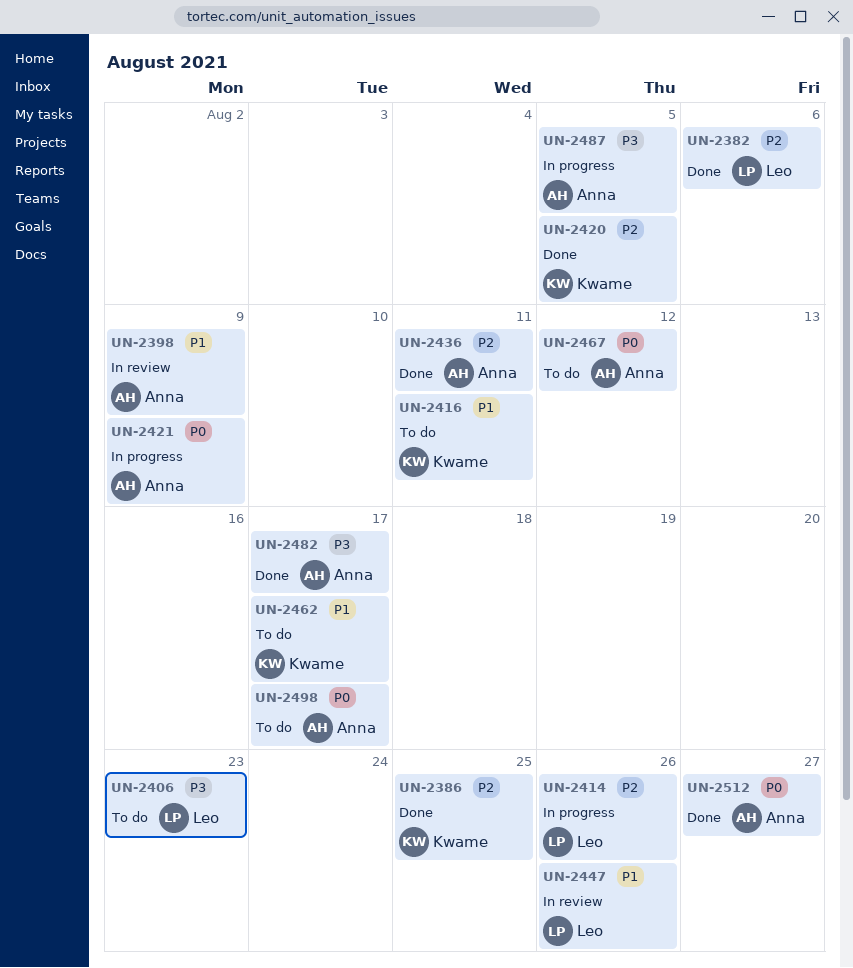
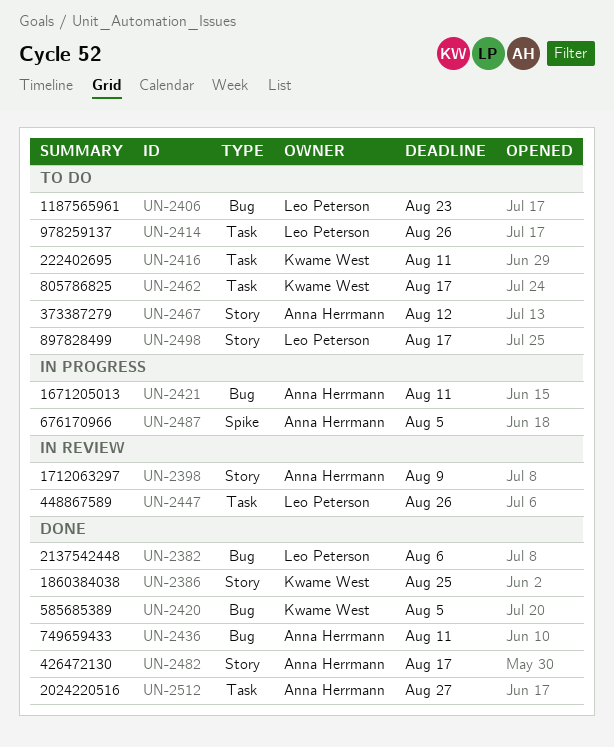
UN-2414, status: In progress -> To do
UN-2421, due: Aug 9 -> Aug 11
UN-2498, owner: Anna Herrmann -> Leo Peterson

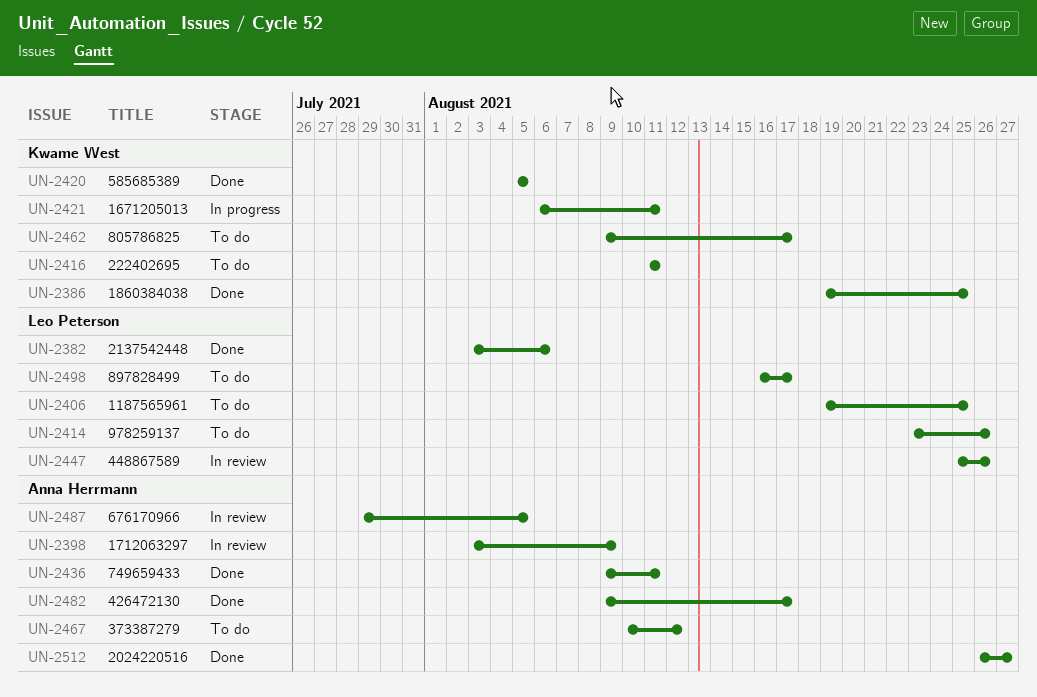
UN-2406, due: Aug 23 -> Aug 25
UN-2421, owner: Anna Herrmann -> Kwame West
UN-2487, status: In progress -> In review

